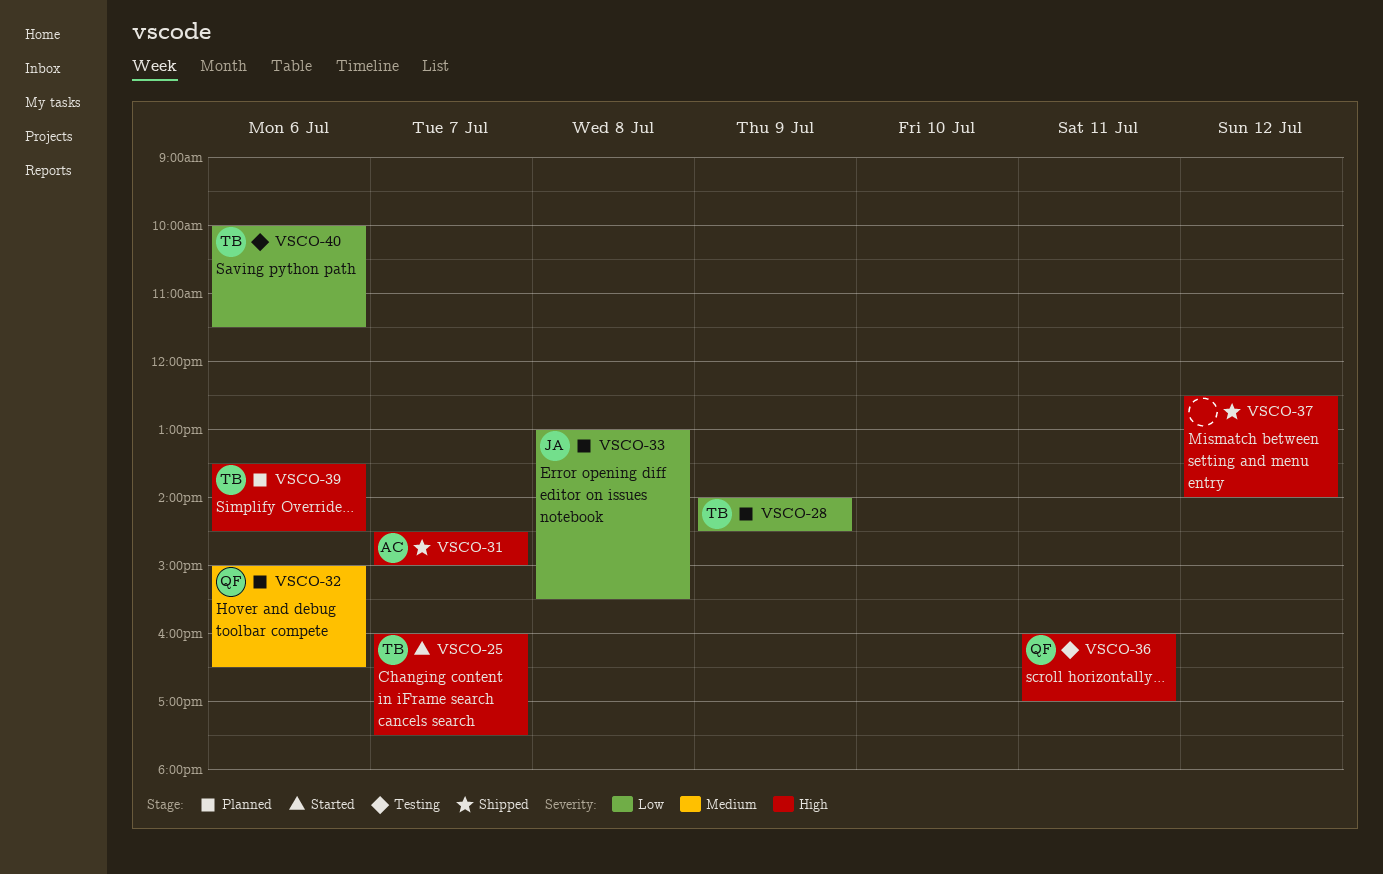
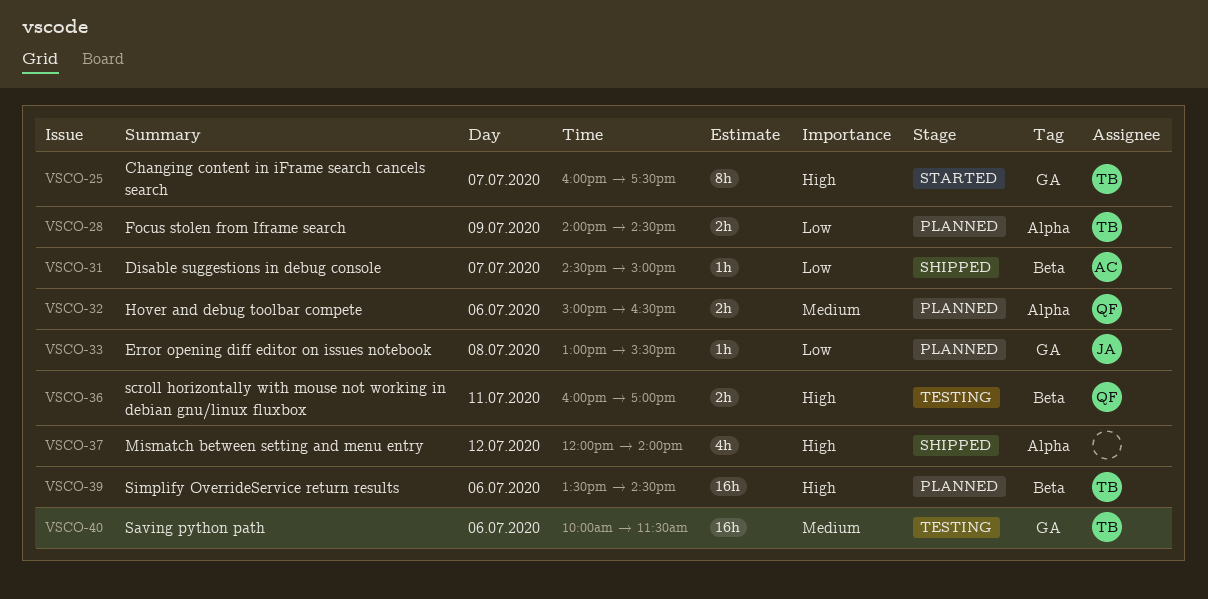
VSCO-31, priority: High -> Low
VSCO-37, begins: 12:30 -> 12:00
VSCO-40, priority: Low -> Medium

